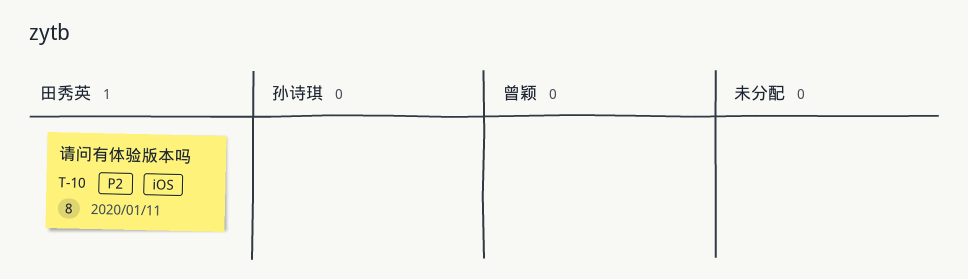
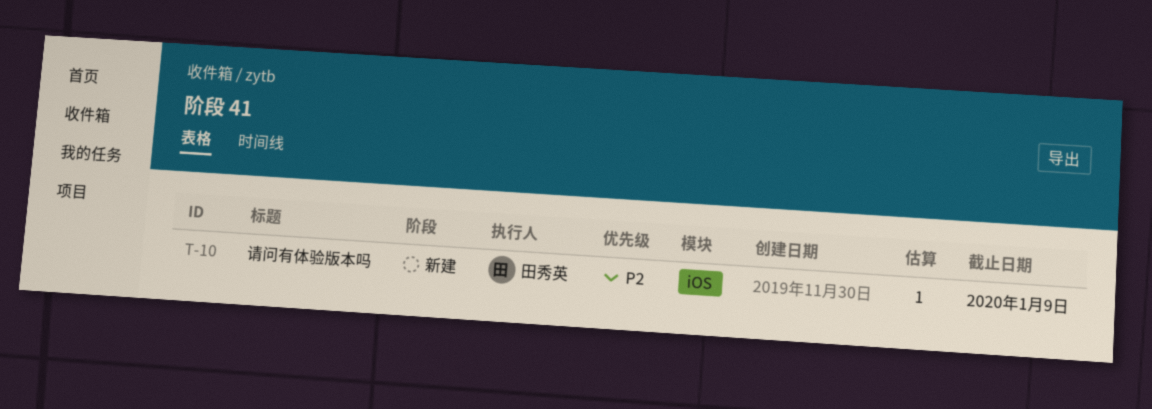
T-10, estimate: 8 -> 1
T-10, due: Jan 11 -> Jan 9

